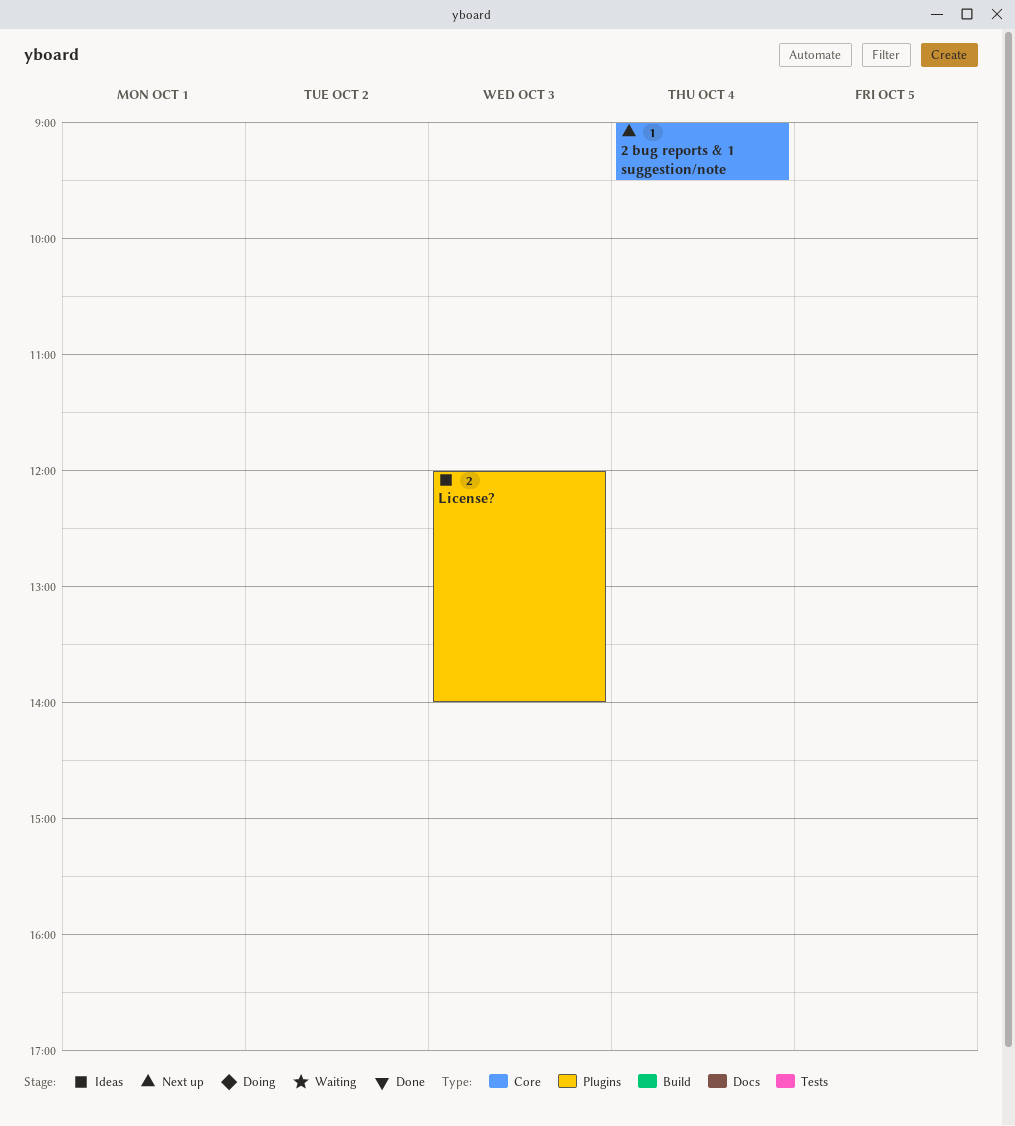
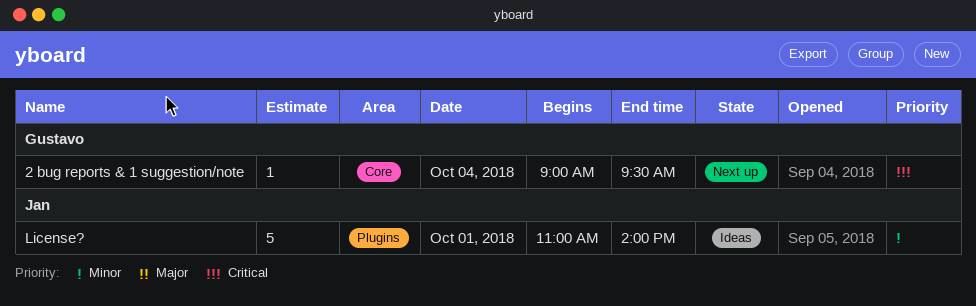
License?, estimate: 2 -> 5
License?, day: Oct 3 -> Oct 1
License?, begins: 12:00 -> 11:00

